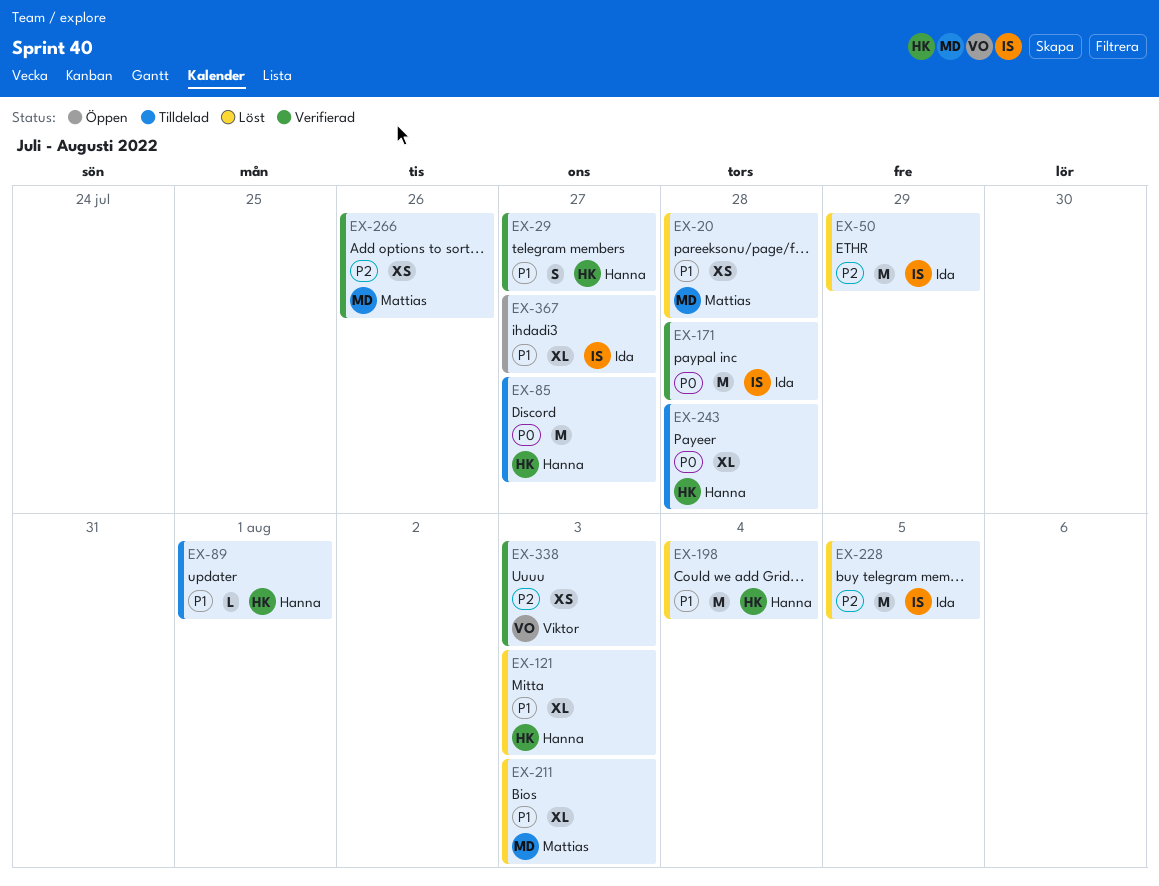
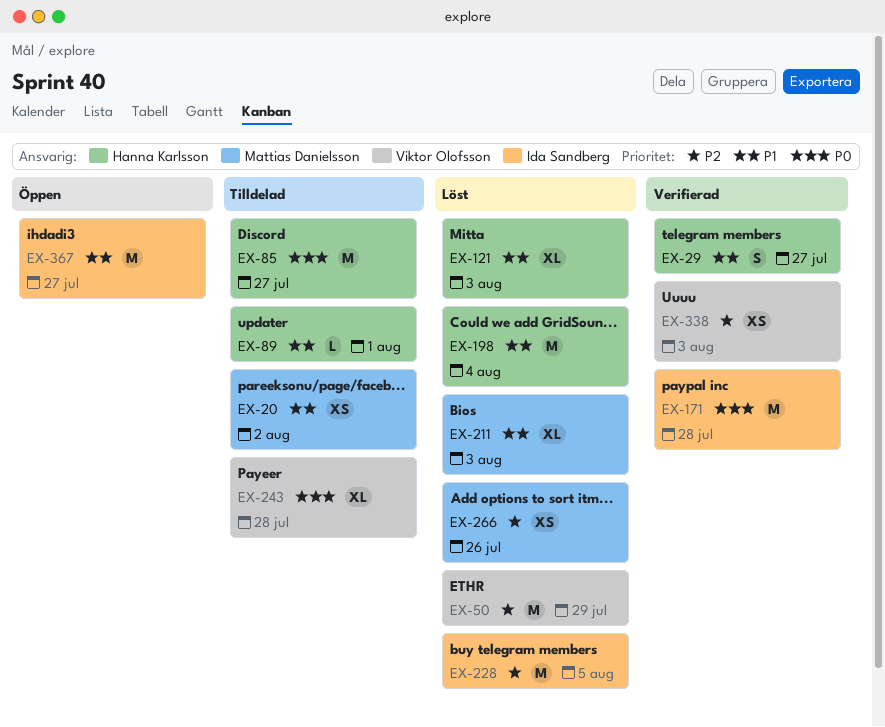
EX-20, status: Löst -> Tilldelad
EX-20, due: Jul 28 -> Aug 2
EX-50, owner: Ida Sandberg -> Viktor Olofsson
EX-243, owner: Hanna Karlsson -> Viktor Olofsson
EX-266, status: Verifierad -> Löst
EX-367, estimate: XL -> M

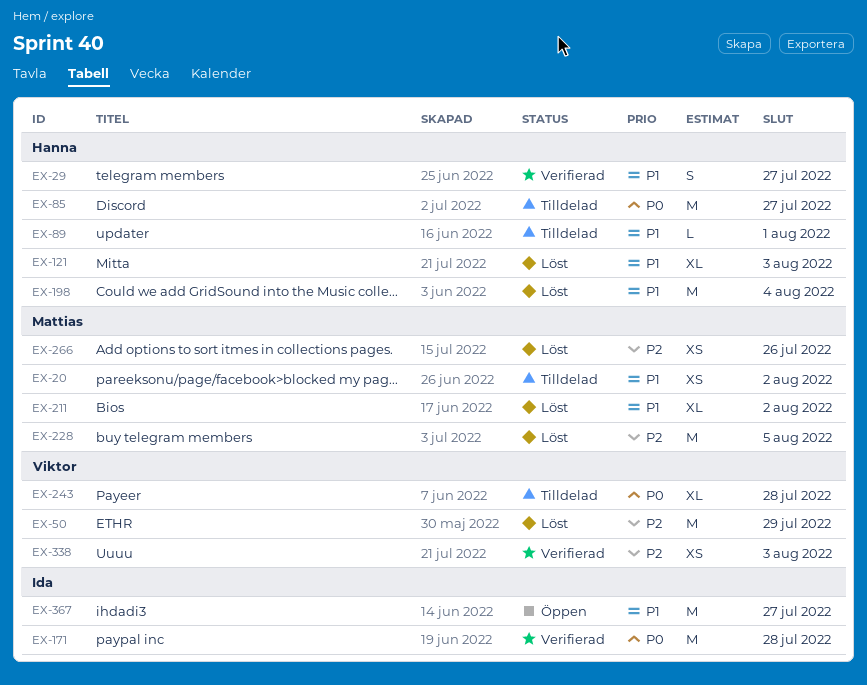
EX-211, due: Aug 3 -> Aug 2
EX-228, owner: Ida Sandberg -> Mattias Danielsson

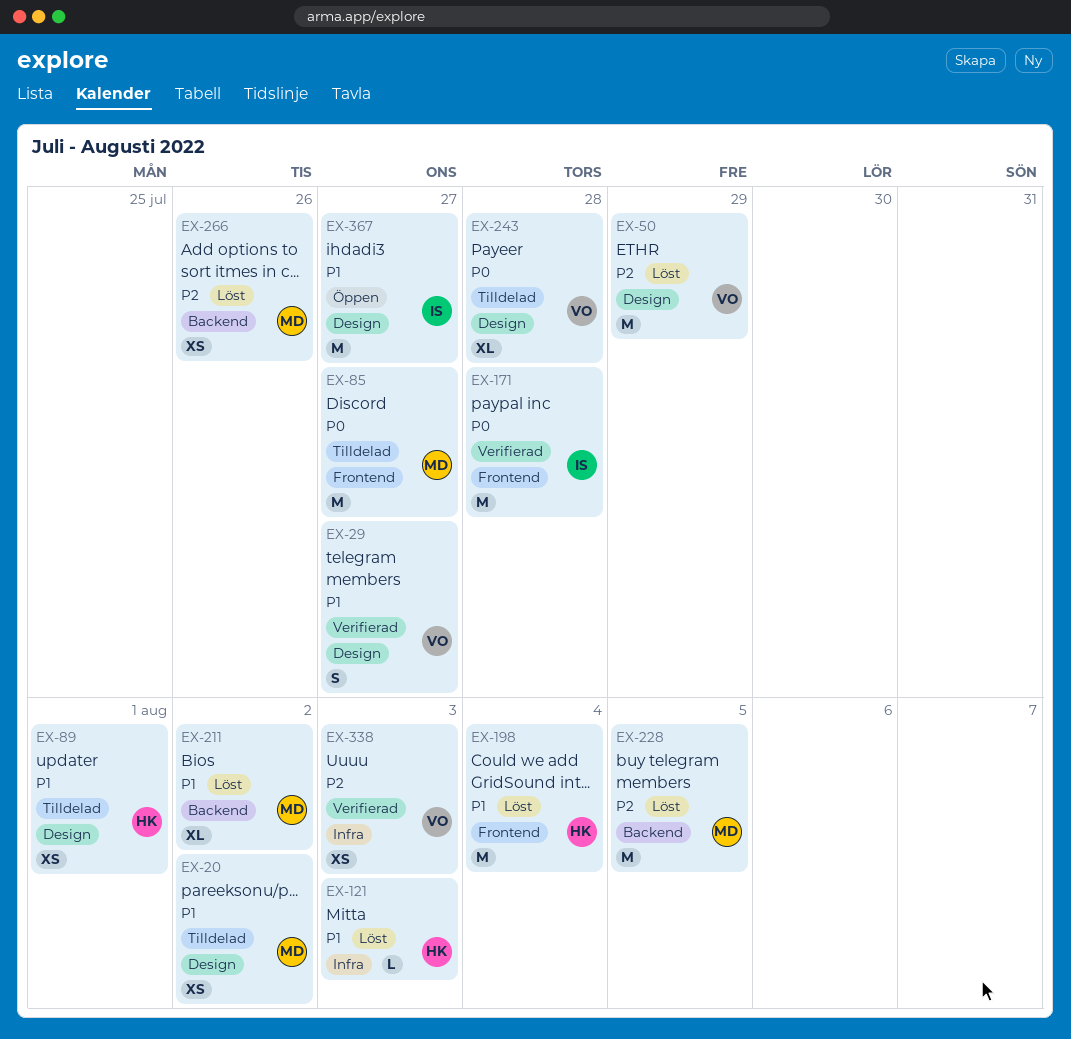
EX-29, owner: Hanna -> Viktor
EX-85, owner: Hanna -> Mattias
EX-89, estimate: L -> XS
EX-121, estimate: XL -> L

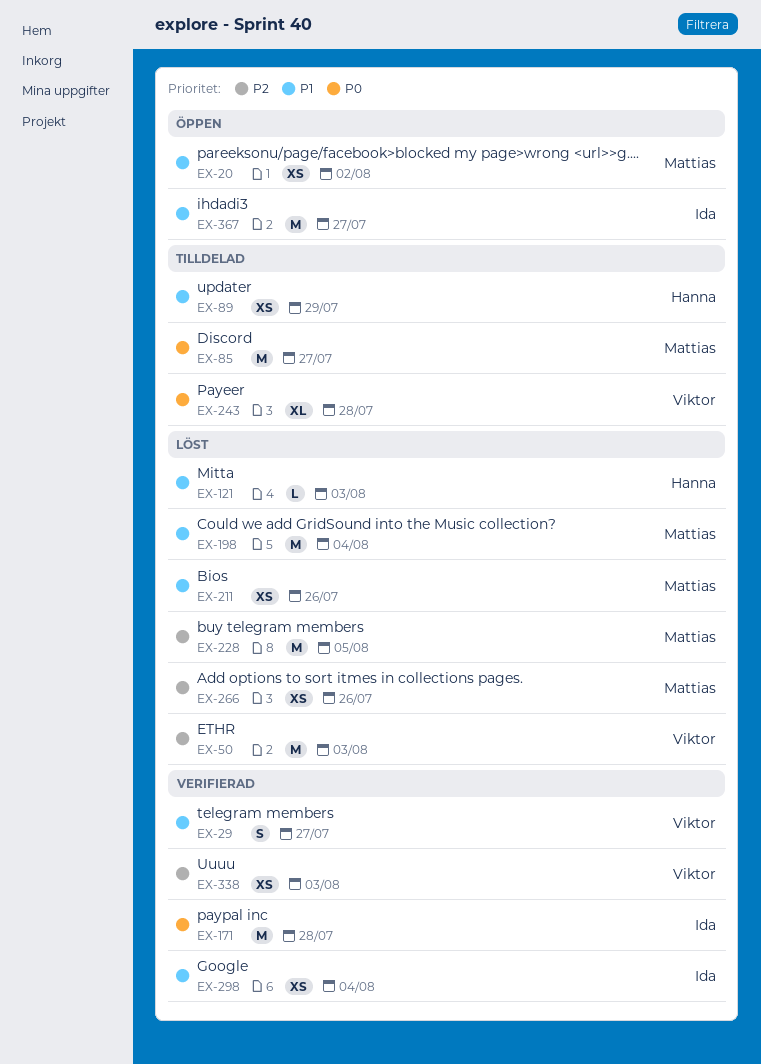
EX-20, status: Tilldelad -> Öppen
EX-50, due: Jul 29 -> Aug 3
EX-89, due: Aug 1 -> Jul 29
EX-198, owner: Hanna -> Mattias
EX-211, estimate: XL -> XS
EX-211, due: Aug 2 -> Jul 26
EX-298: none -> present

